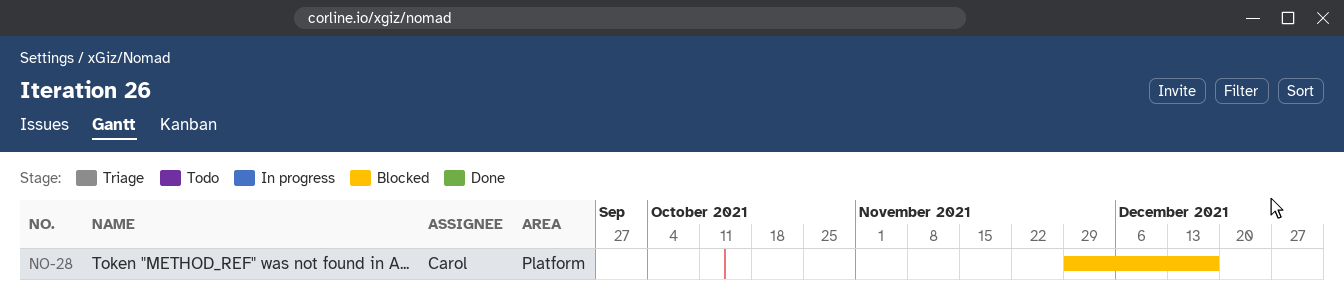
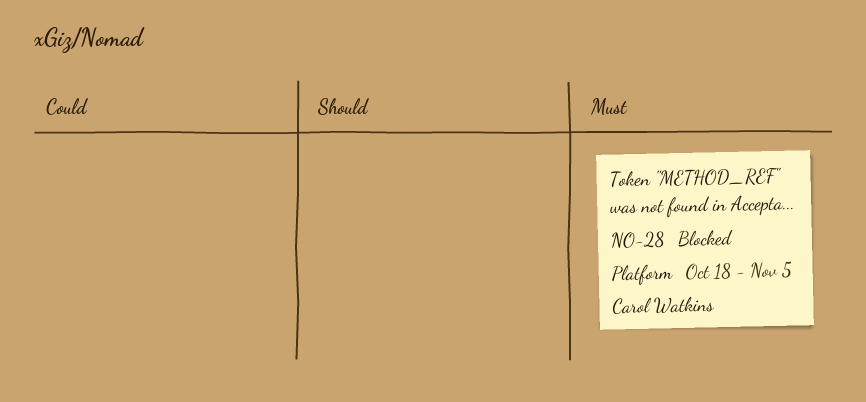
NO-28, start: Nov 29 -> Oct 18
NO-28, due: Dec 17 -> Nov 5

